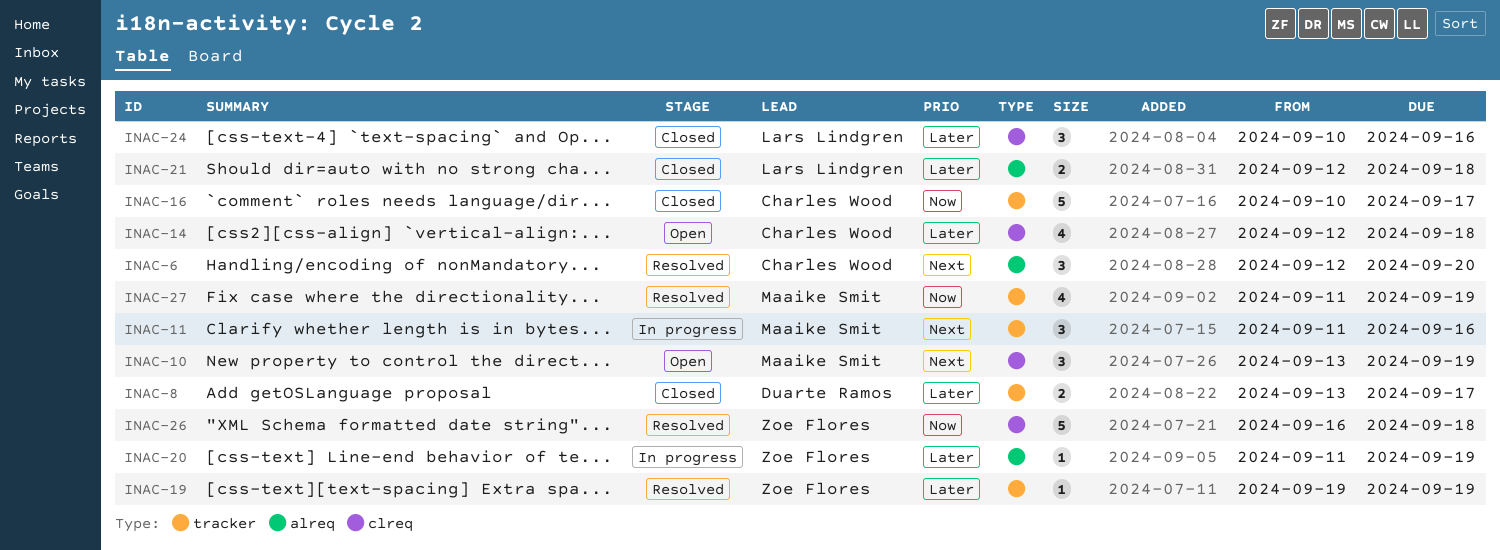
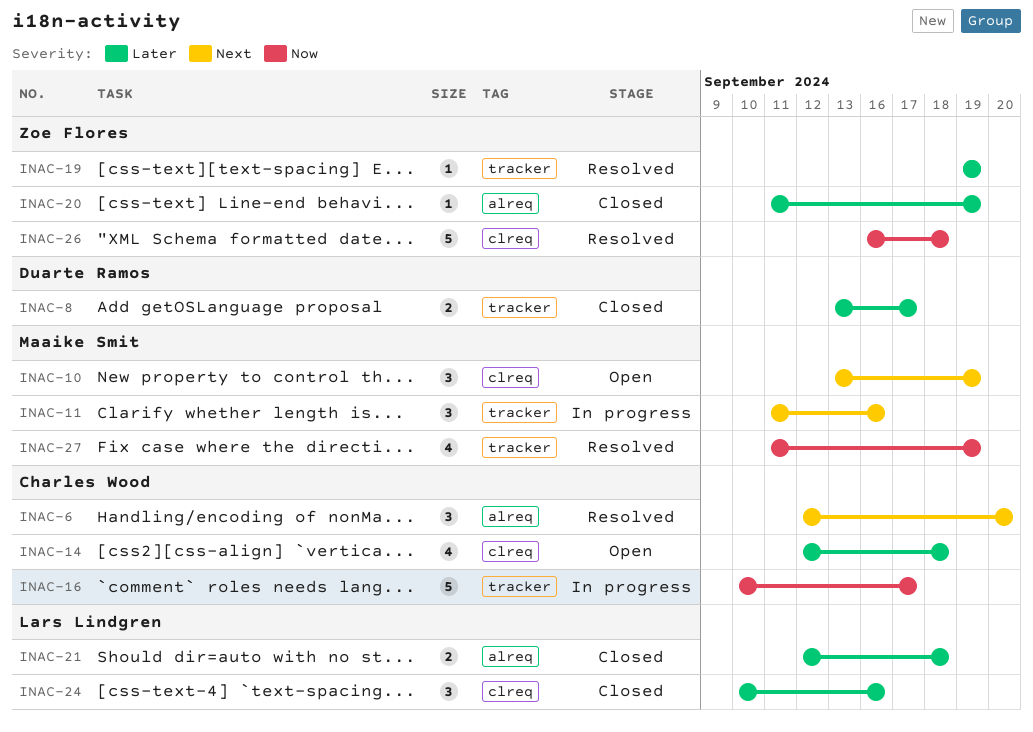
INAC-16, status: Closed -> In progress
INAC-20, status: In progress -> Closed

